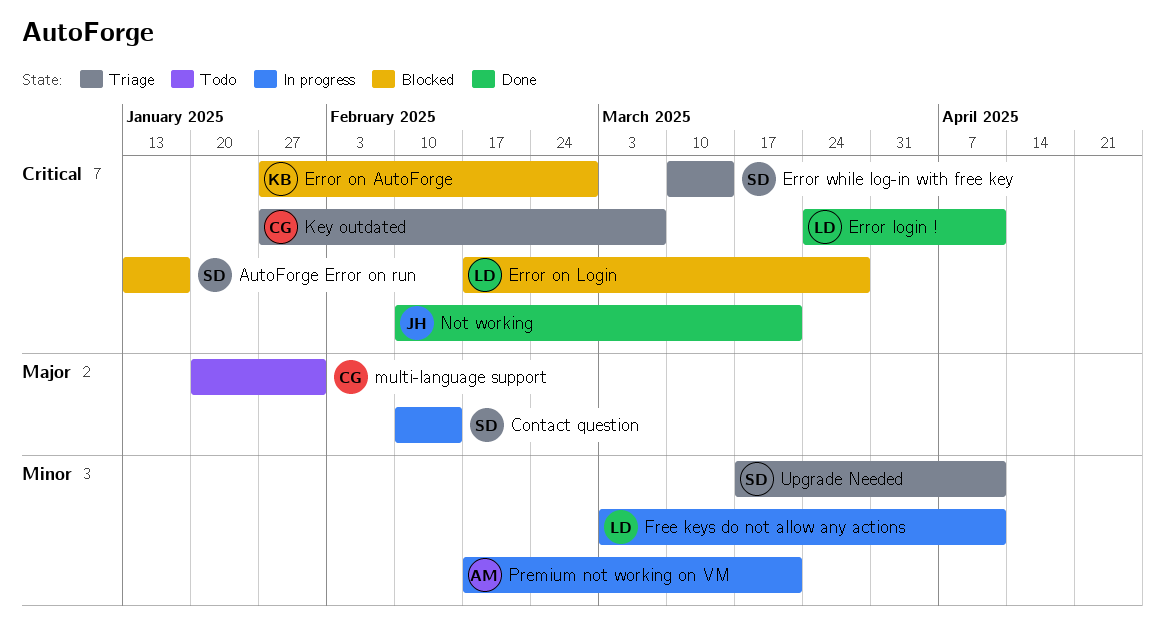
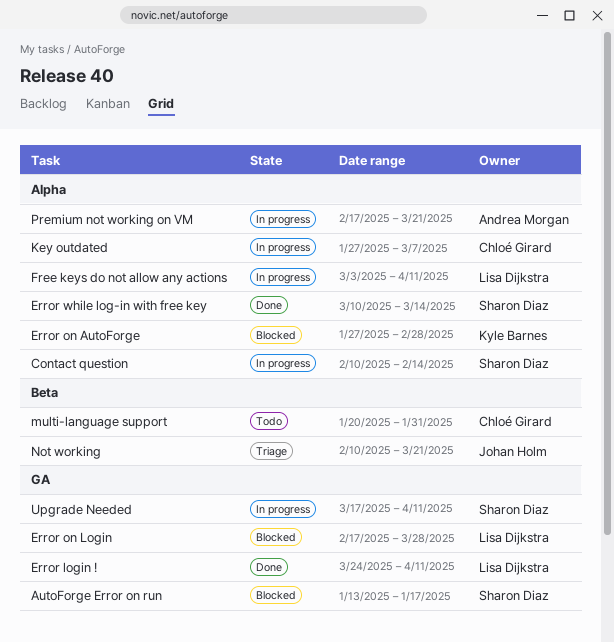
Error while log-in with free key, status: Triage -> Done
Key outdated, status: Triage -> In progress
Not working, status: Done -> Triage
Upgrade Needed, status: Triage -> In progress

